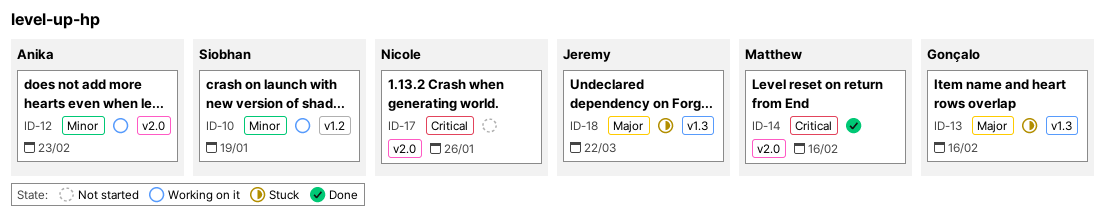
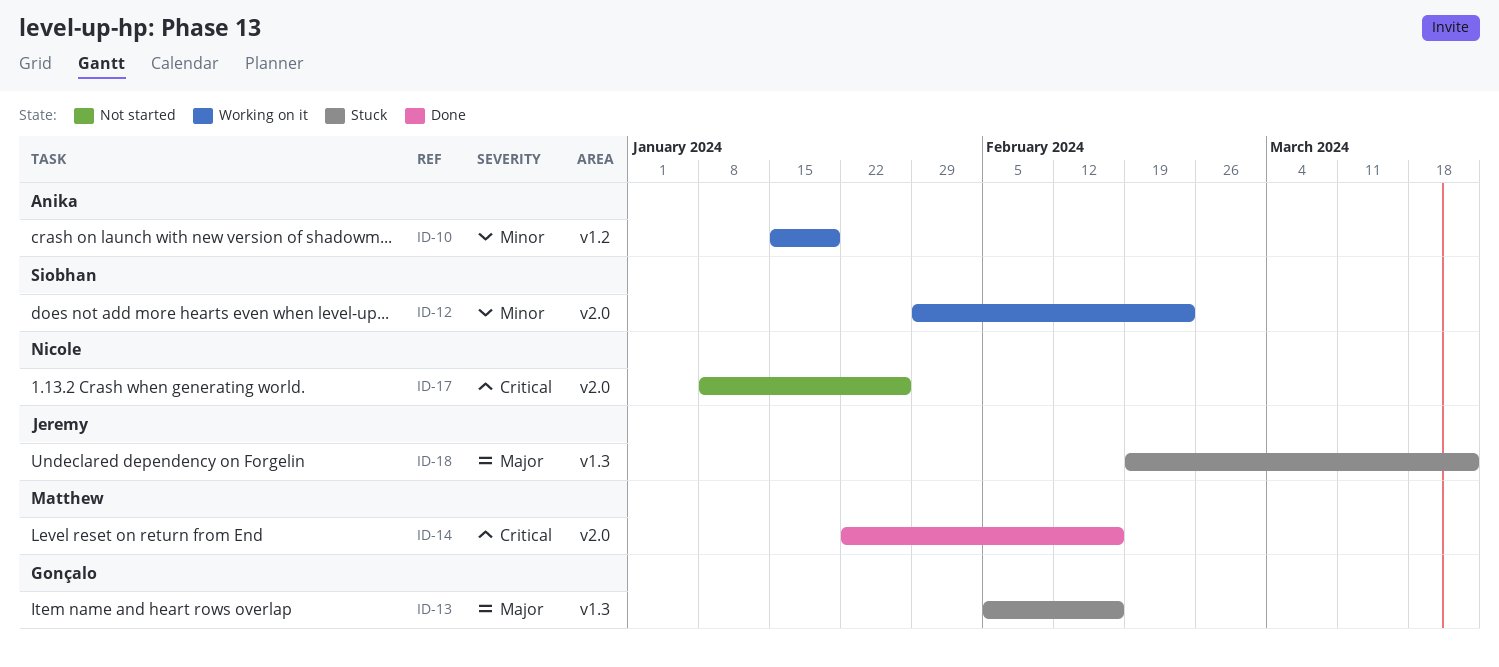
ID-10, owner: Siobhan -> Anika
ID-12, owner: Anika -> Siobhan

